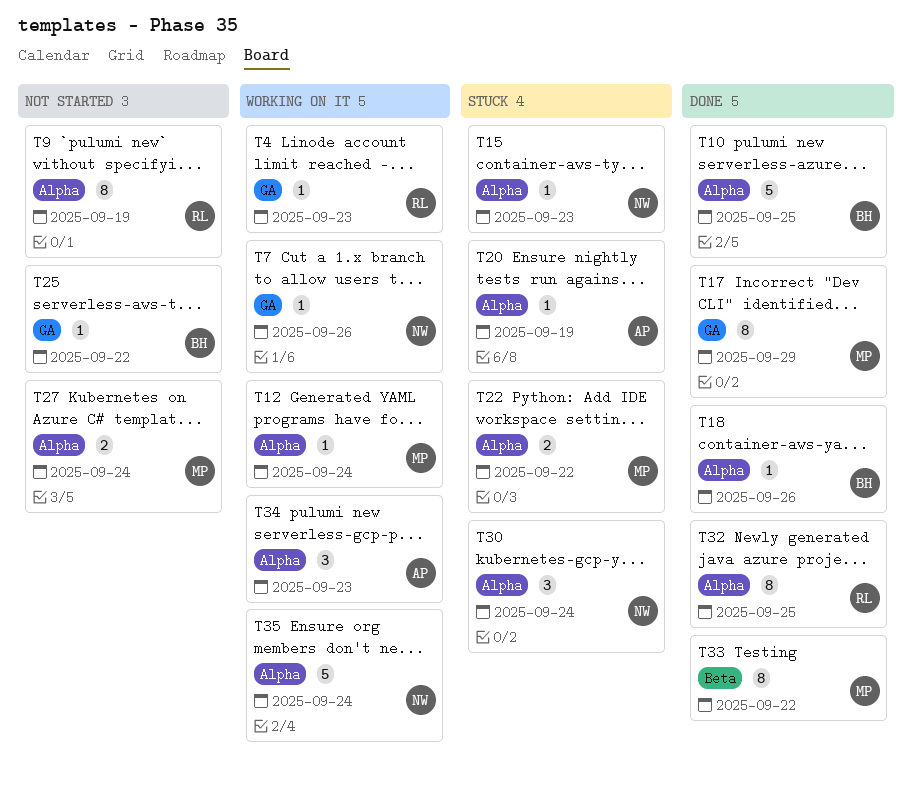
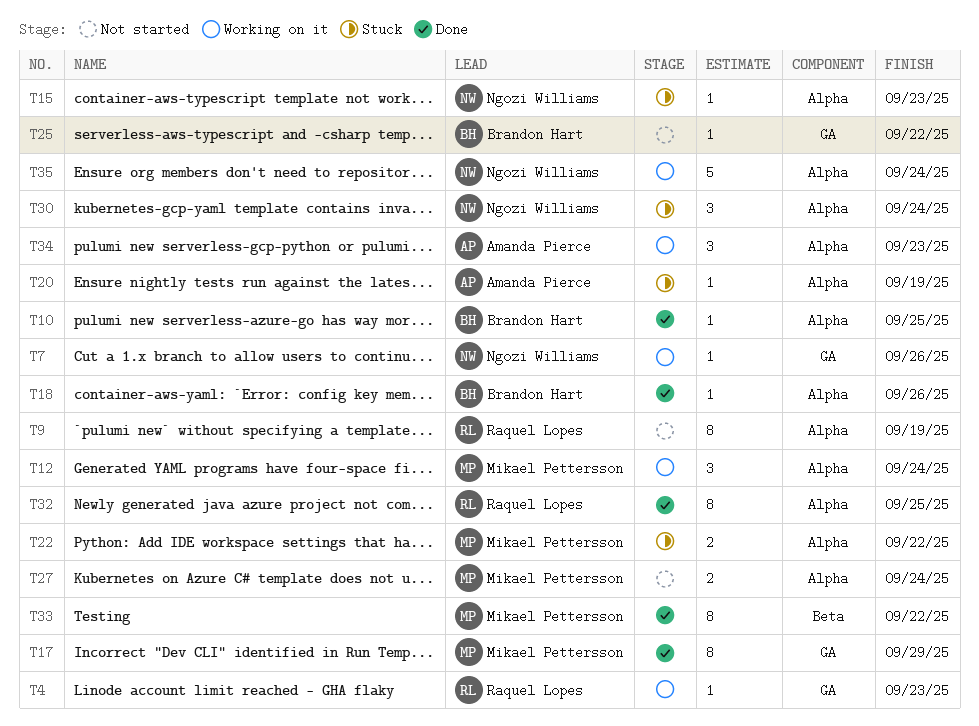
T10, estimate: 5 -> 1
T12, estimate: 1 -> 3

